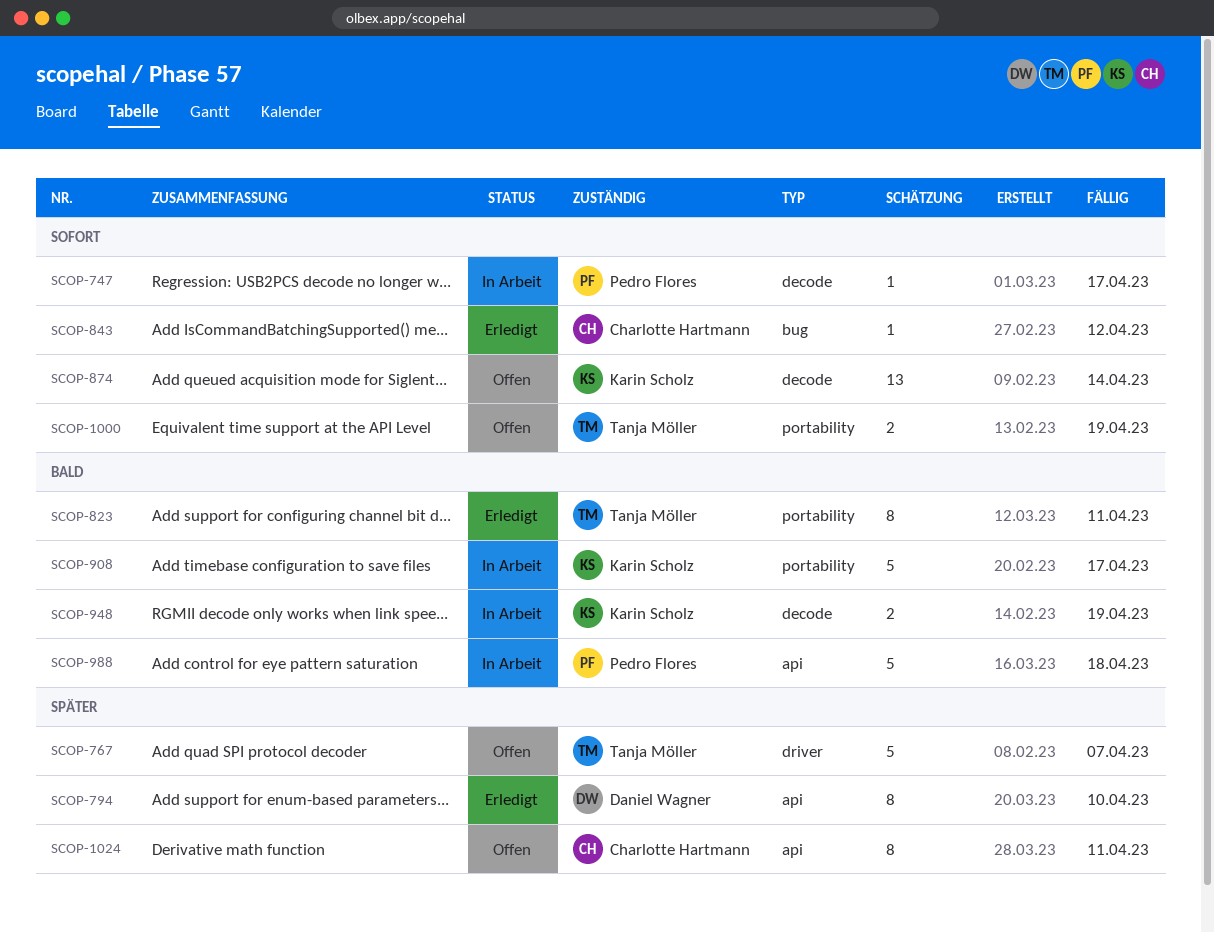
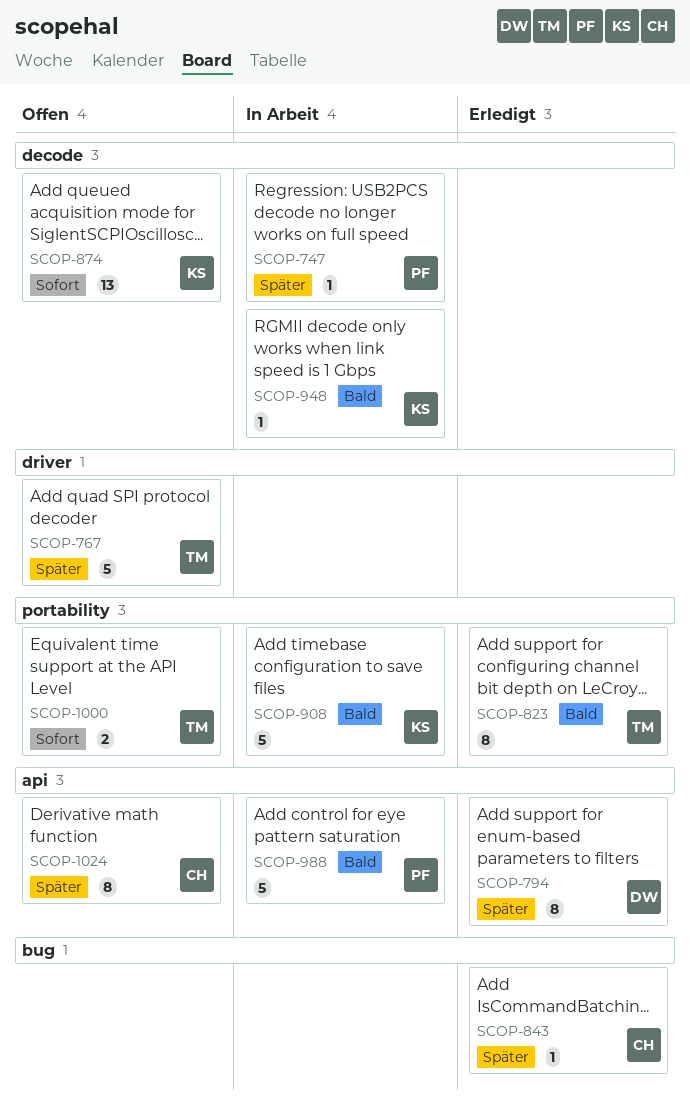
SCOP-747, priority: Sofort -> Später
SCOP-843, priority: Sofort -> Später
SCOP-948, estimate: 2 -> 1

